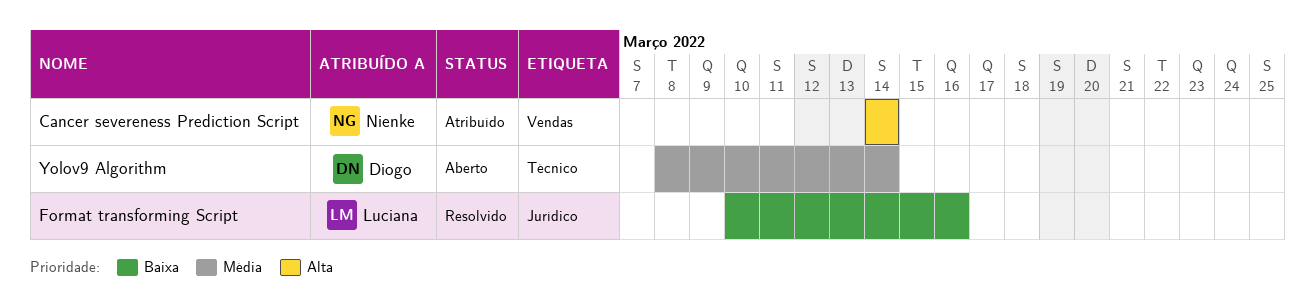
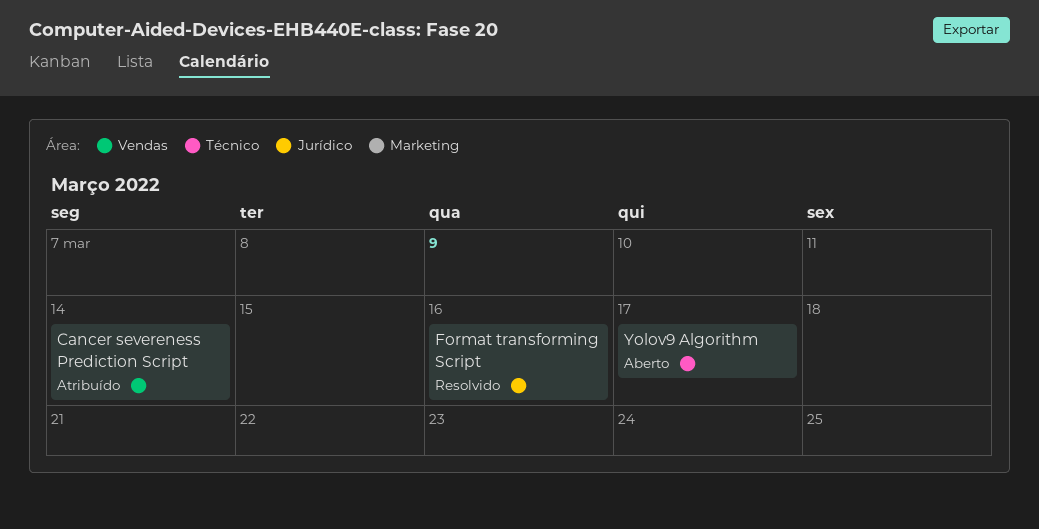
Yolov9 Algorithm, due: Mar 14 -> Mar 17

